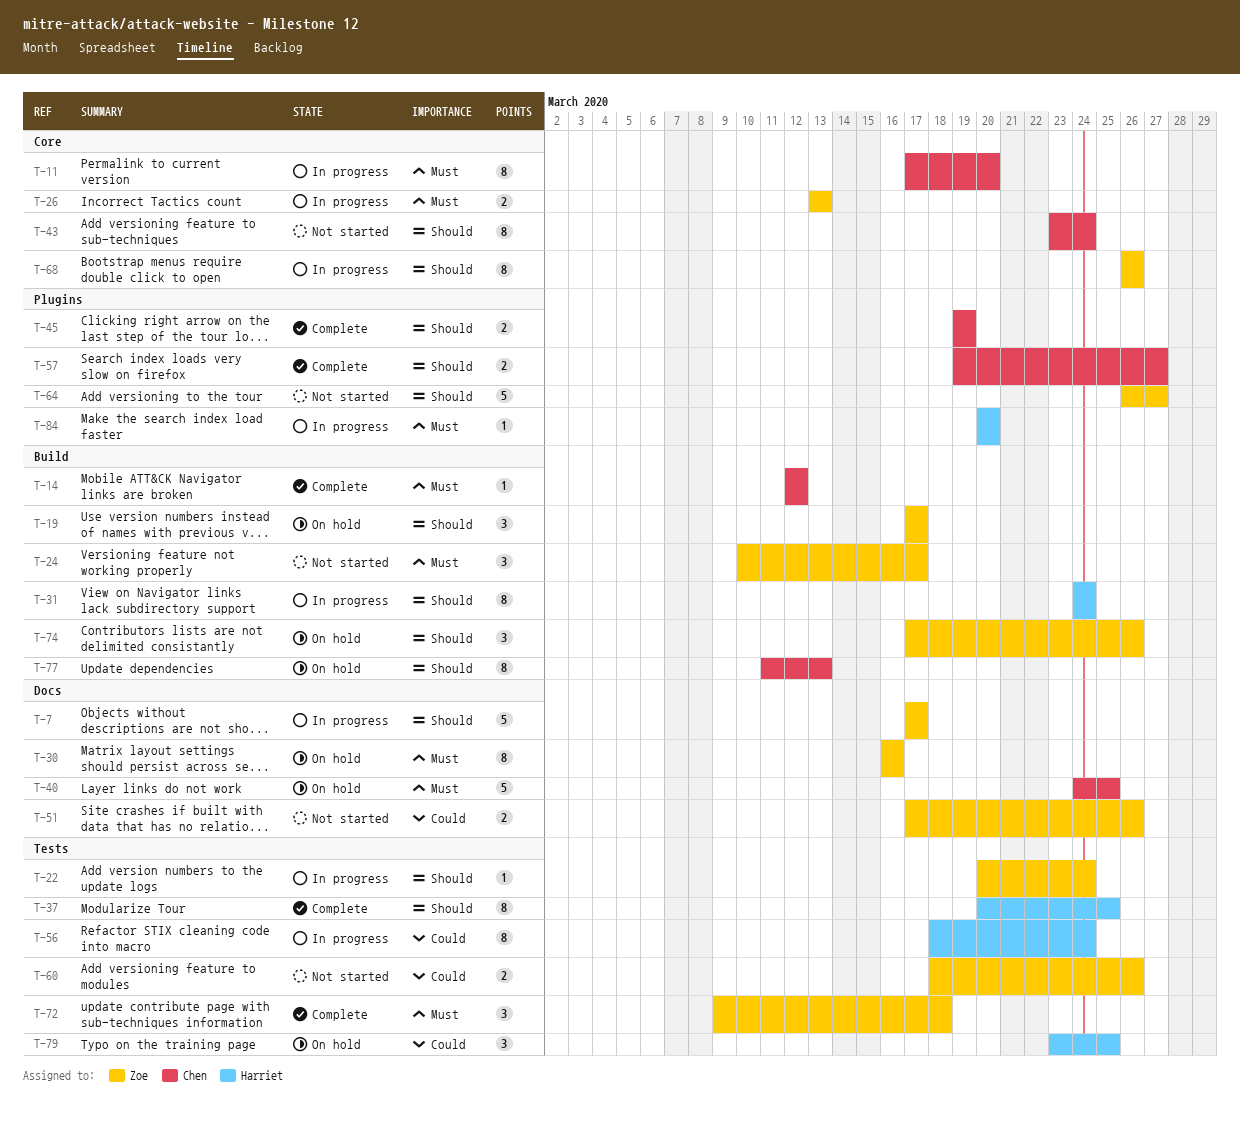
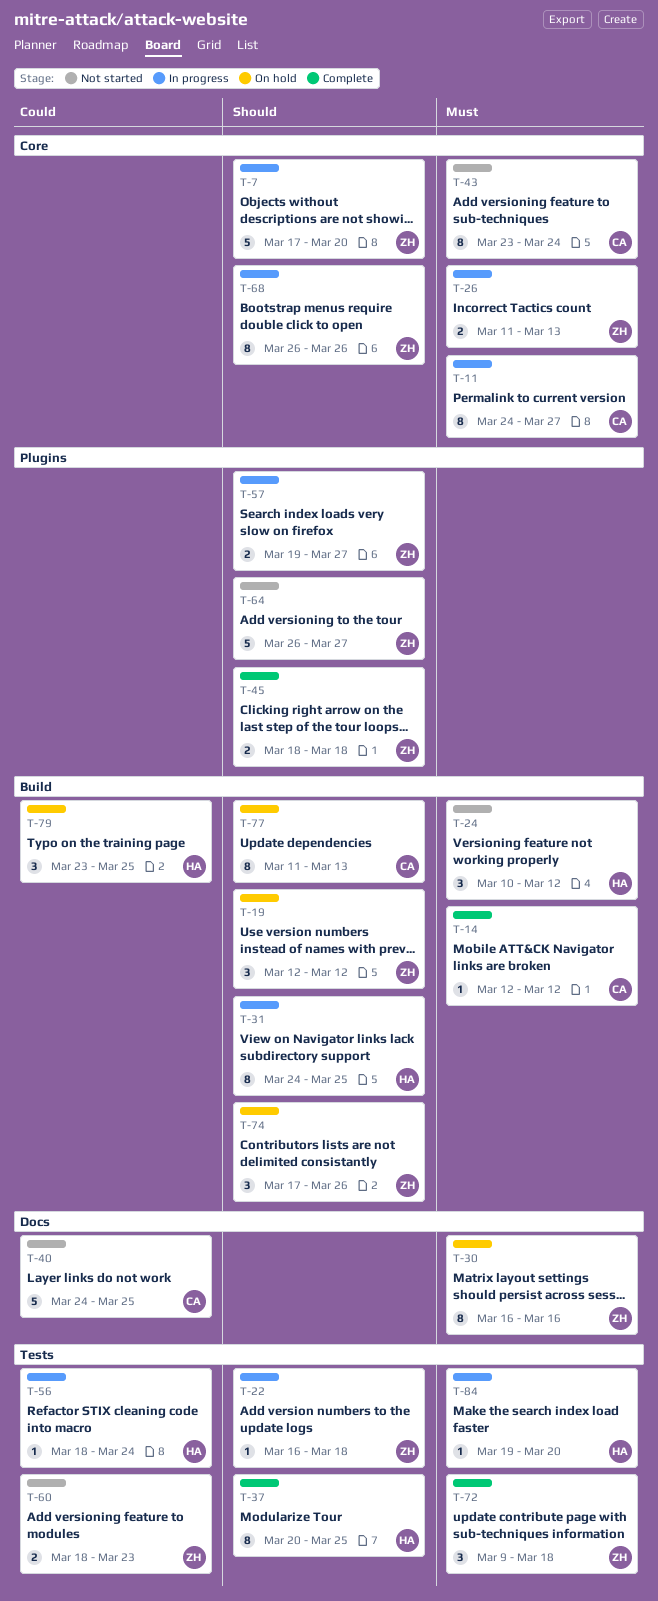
T-7, label: Docs -> Core
T-7, due: Mar 17 -> Mar 20
T-11, start: Mar 17 -> Mar 24
T-11, due: Mar 20 -> Mar 27
T-19, start: Mar 17 -> Mar 12
T-19, due: Mar 17 -> Mar 12
T-22, start: Mar 20 -> Mar 16
T-22, due: Mar 24 -> Mar 18
T-24, owner: Zoe -> Harriet
T-24, due: Mar 17 -> Mar 12
T-26, start: Mar 13 -> Mar 11
T-31, due: Mar 24 -> Mar 25
T-40, status: On hold -> Not started
T-40, priority: Must -> Could
T-43, priority: Should -> Must
T-45, owner: Chen -> Zoe
T-45, start: Mar 19 -> Mar 18
T-45, due: Mar 19 -> Mar 18
T-51: present -> none
T-56, estimate: 8 -> 1
T-57, status: Complete -> In progress
T-57, owner: Chen -> Zoe
T-60, due: Mar 26 -> Mar 23
T-79, label: Tests -> Build
T-84, label: Plugins -> Tests
T-84, start: Mar 20 -> Mar 19

